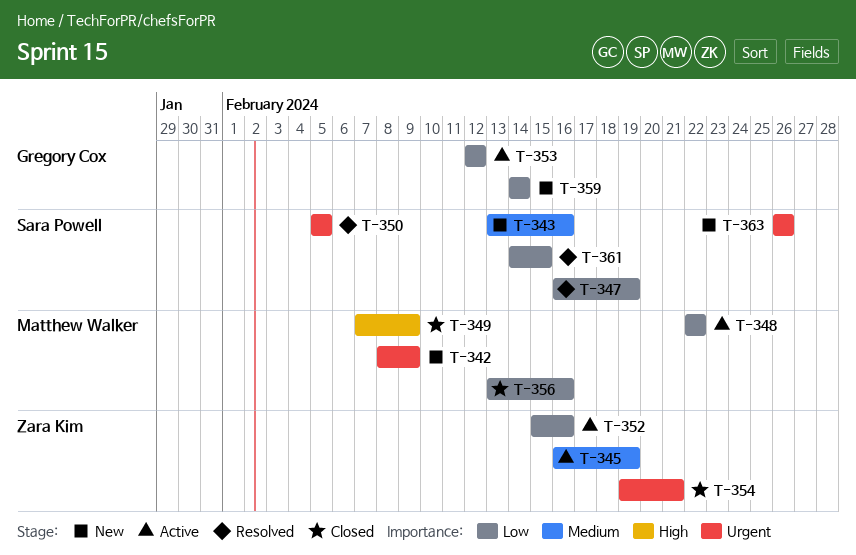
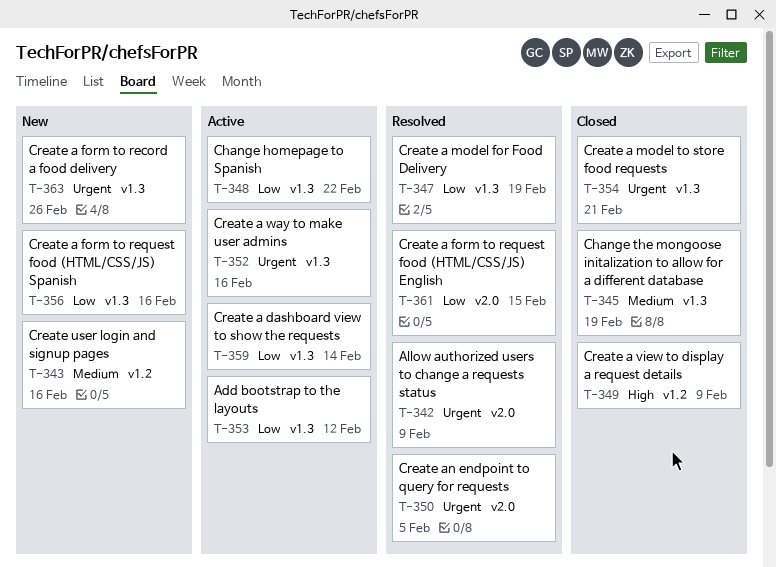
T-342, status: New -> Resolved
T-345, status: Active -> Closed
T-352, priority: Low -> Urgent
T-356, status: Closed -> New
T-359, status: New -> Active

